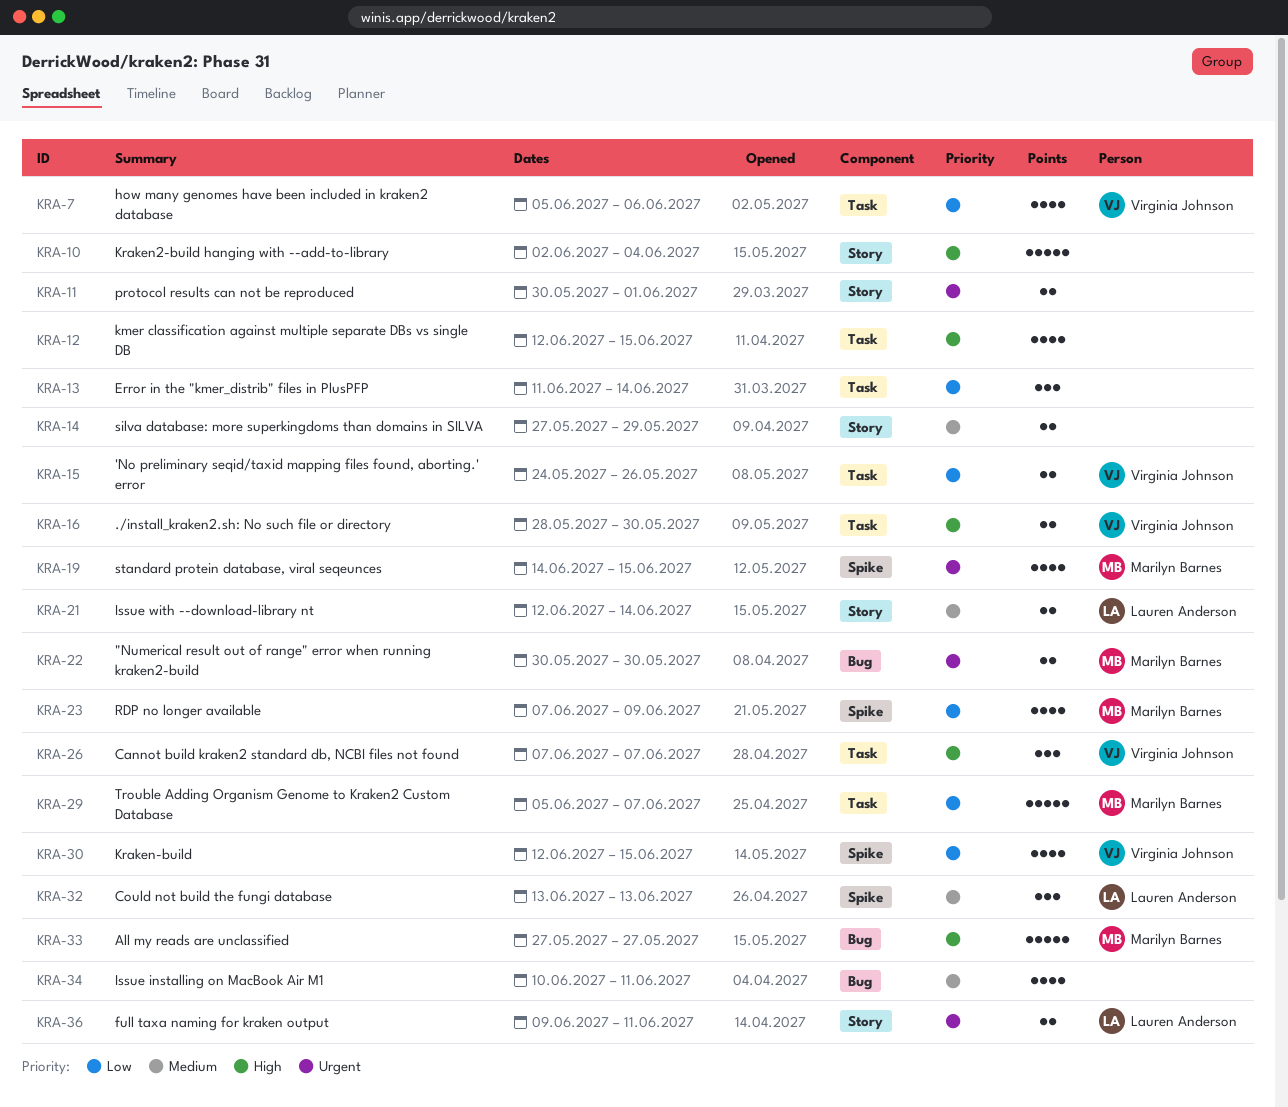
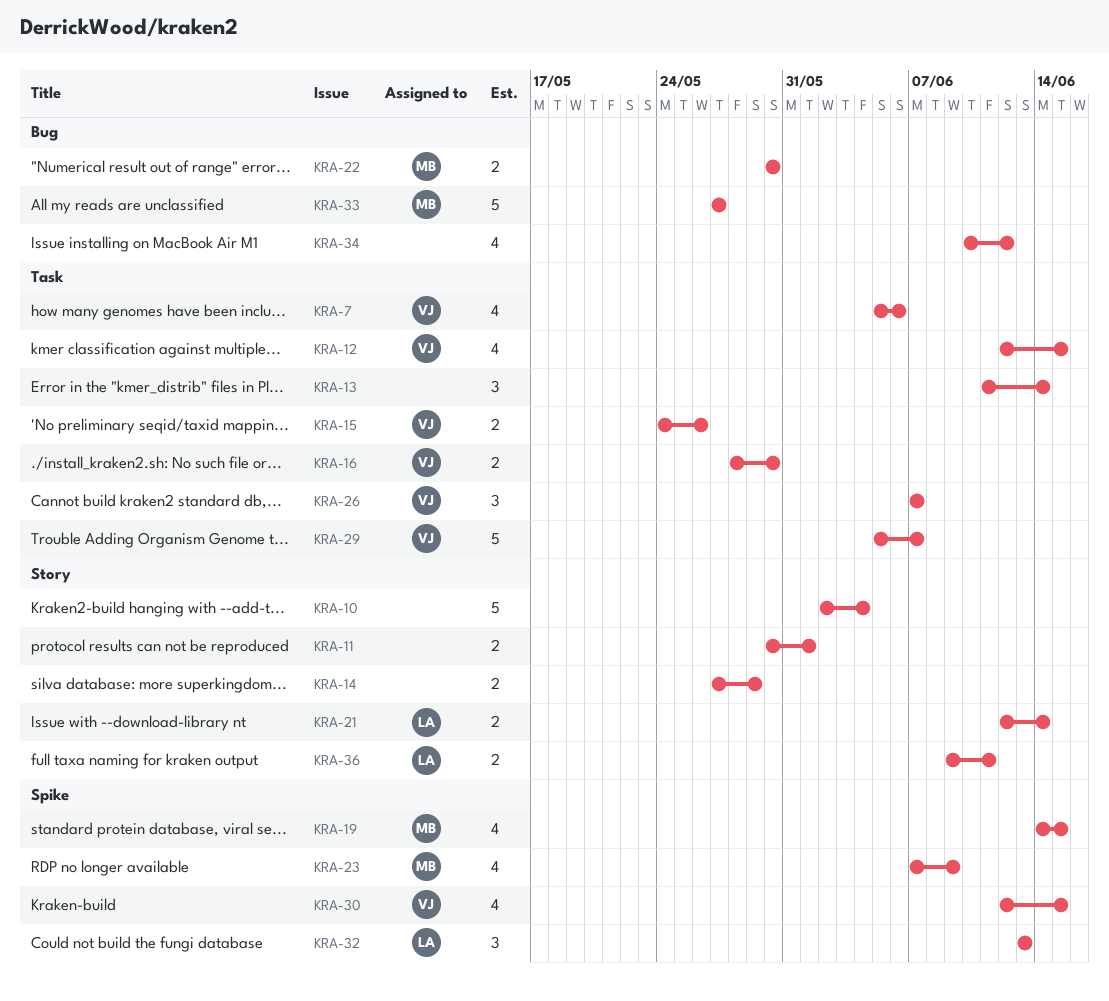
KRA-12, owner: none -> Virginia Johnson
KRA-29, owner: Marilyn Barnes -> Virginia Johnson
KRA-34, due: Jun 11 -> Jun 12

